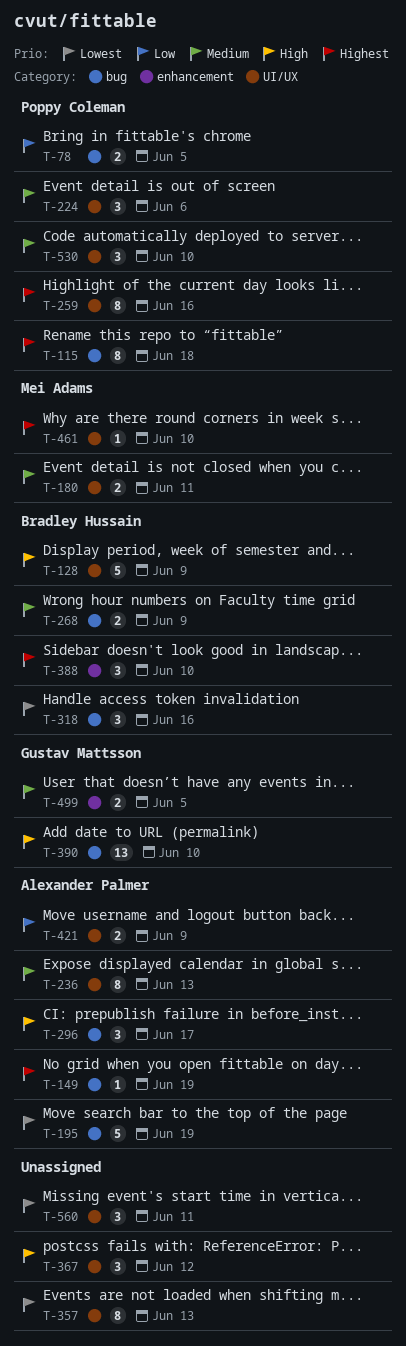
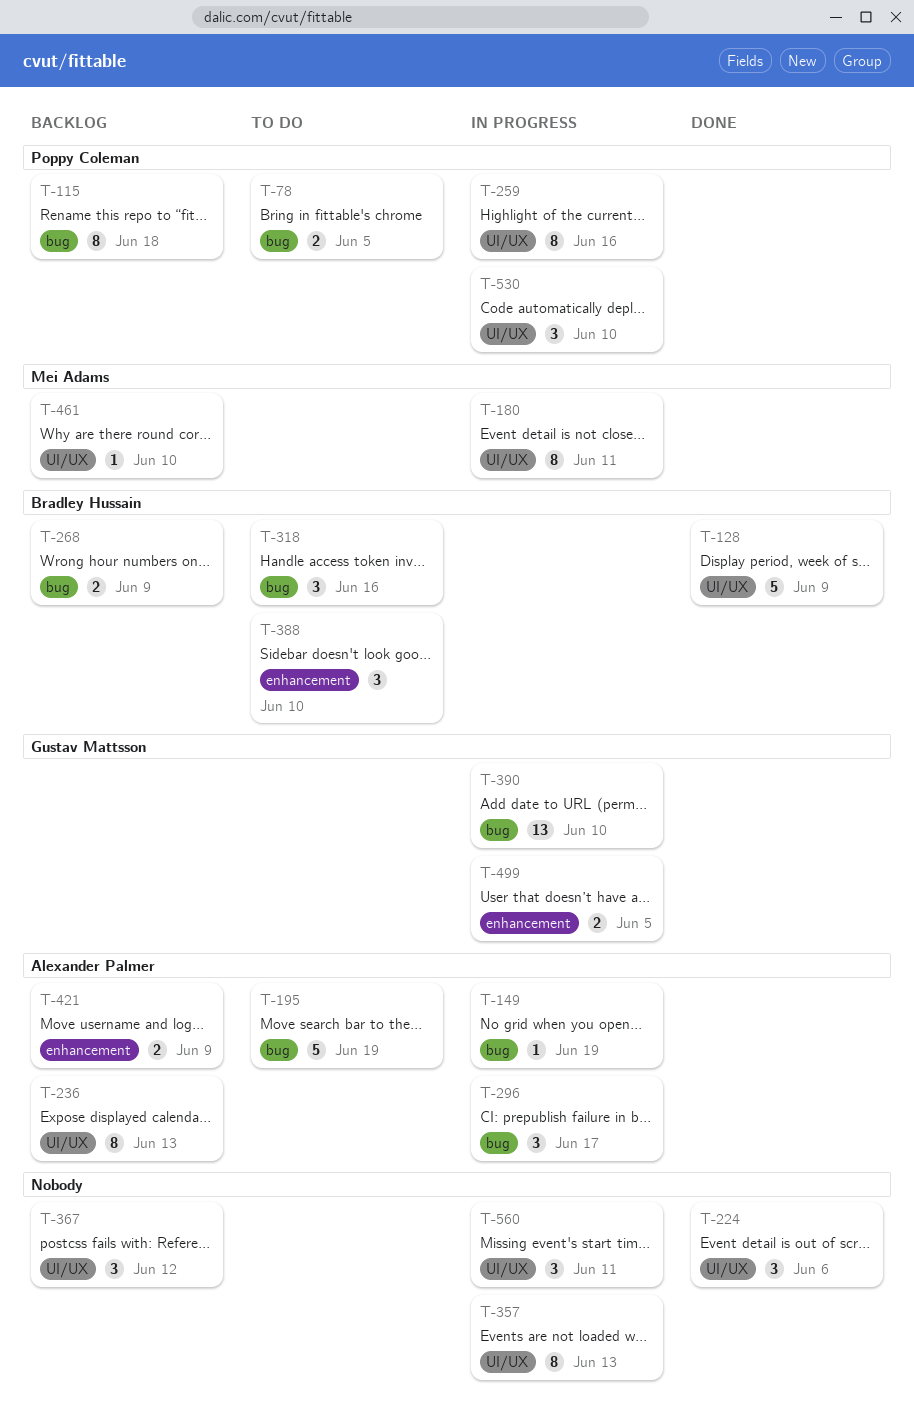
T-180, estimate: 2 -> 8
T-224, owner: Poppy Coleman -> none
T-421, label: UI/UX -> enhancement

